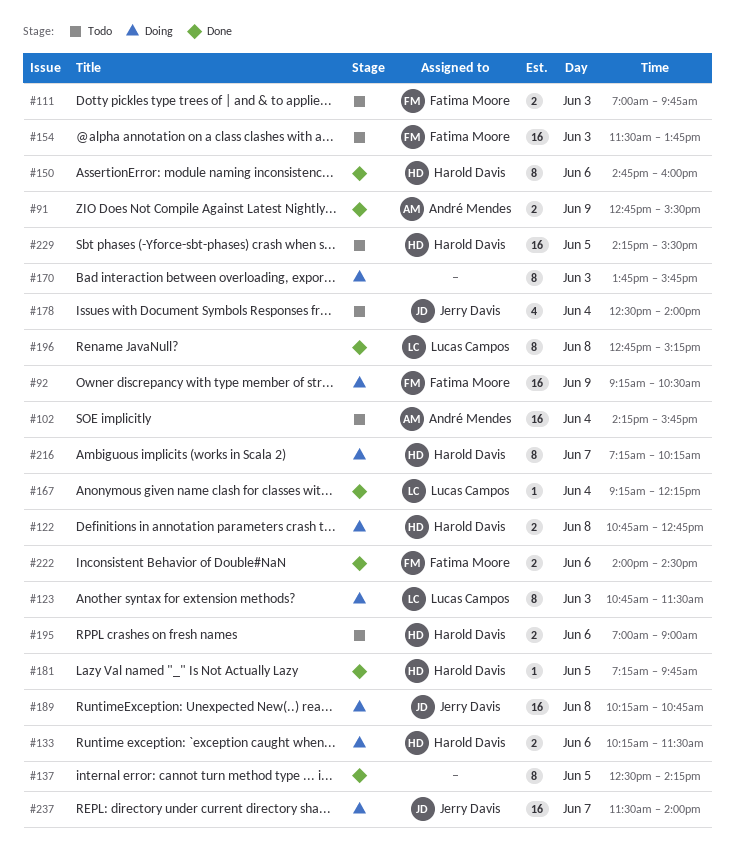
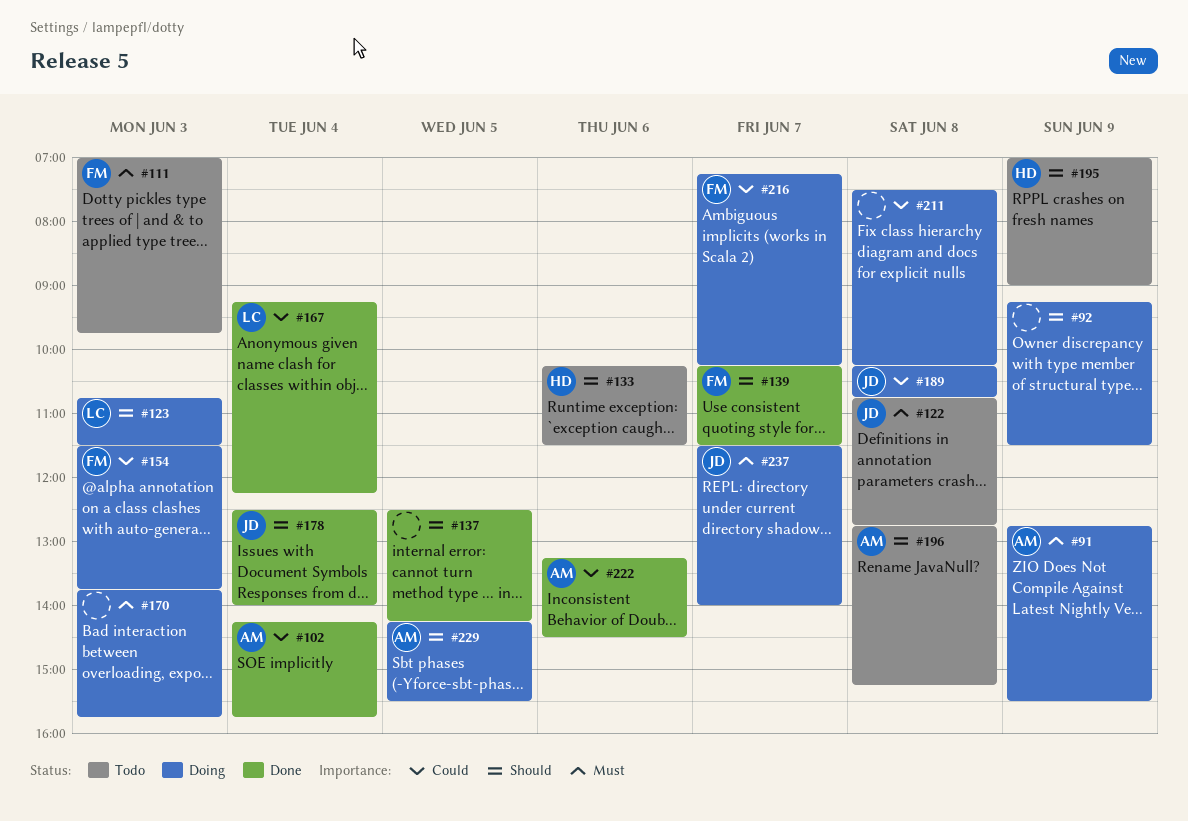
#91, status: Done -> Doing
#92, owner: Fatima Moore -> none
#92, ends: 10:30 -> 11:30
#102, status: Todo -> Done
#122, status: Doing -> Todo
#122, owner: Harold Davis -> Jerry Davis
#133, status: Doing -> Todo
#139: none -> present
#150: present -> none
#154, status: Todo -> Doing
#178, status: Todo -> Done
#181: present -> none
#195, day: Jun 6 -> Jun 9
#196, status: Done -> Todo
#196, owner: Lucas Campos -> André Mendes
#211: none -> present
#216, owner: Harold Davis -> Fatima Moore
#222, owner: Fatima Moore -> André Mendes
#222, begins: 14:00 -> 13:15
#229, status: Todo -> Doing
#229, owner: Harold Davis -> André Mendes

